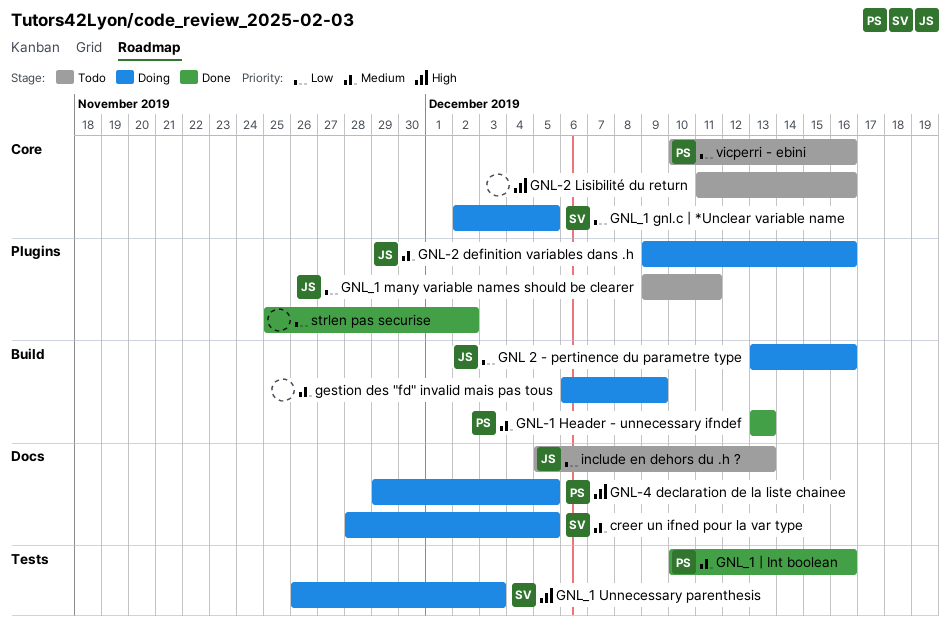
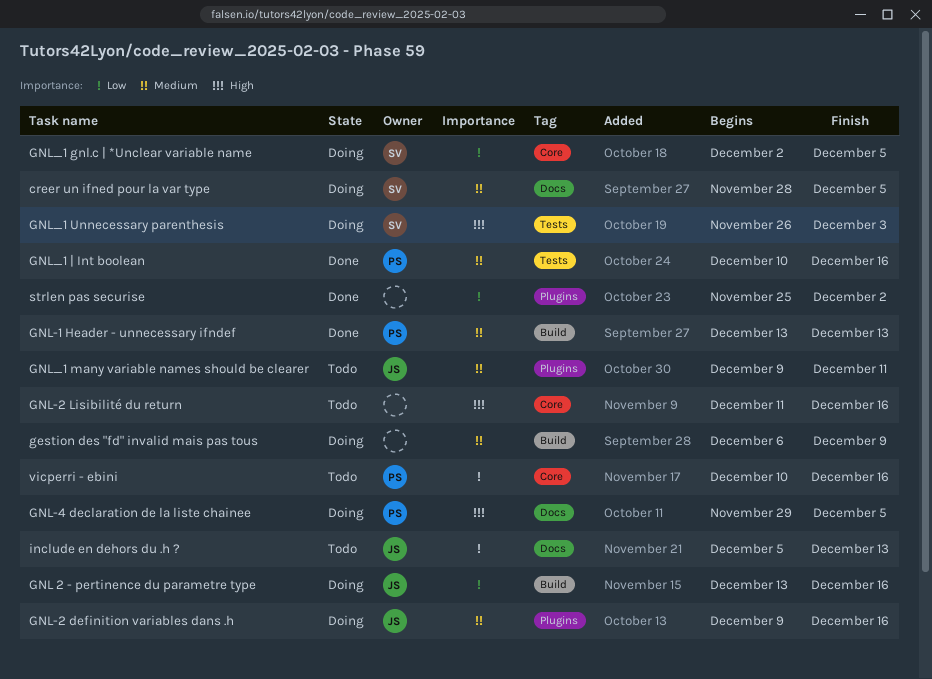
GNL_1 many variable names should be clearer, priority: Low -> Medium

